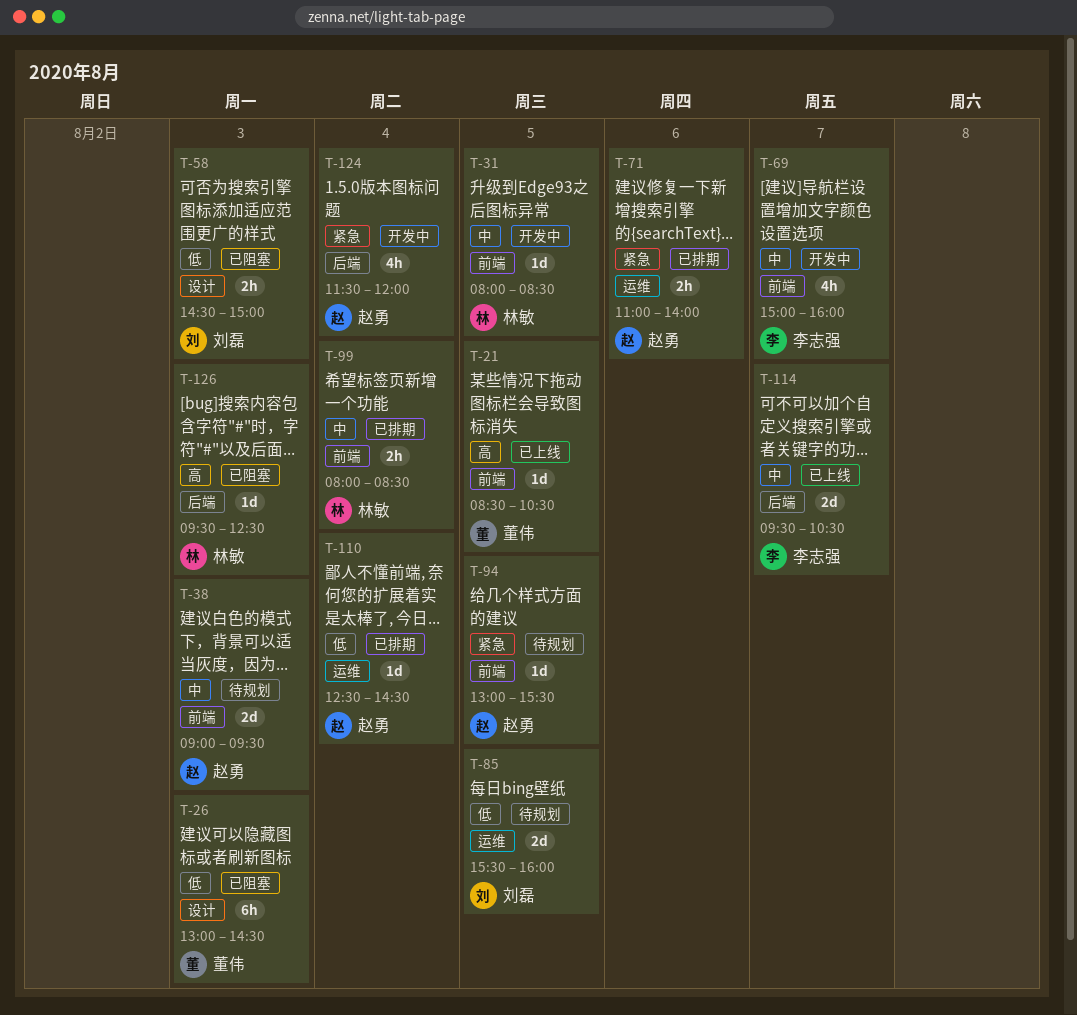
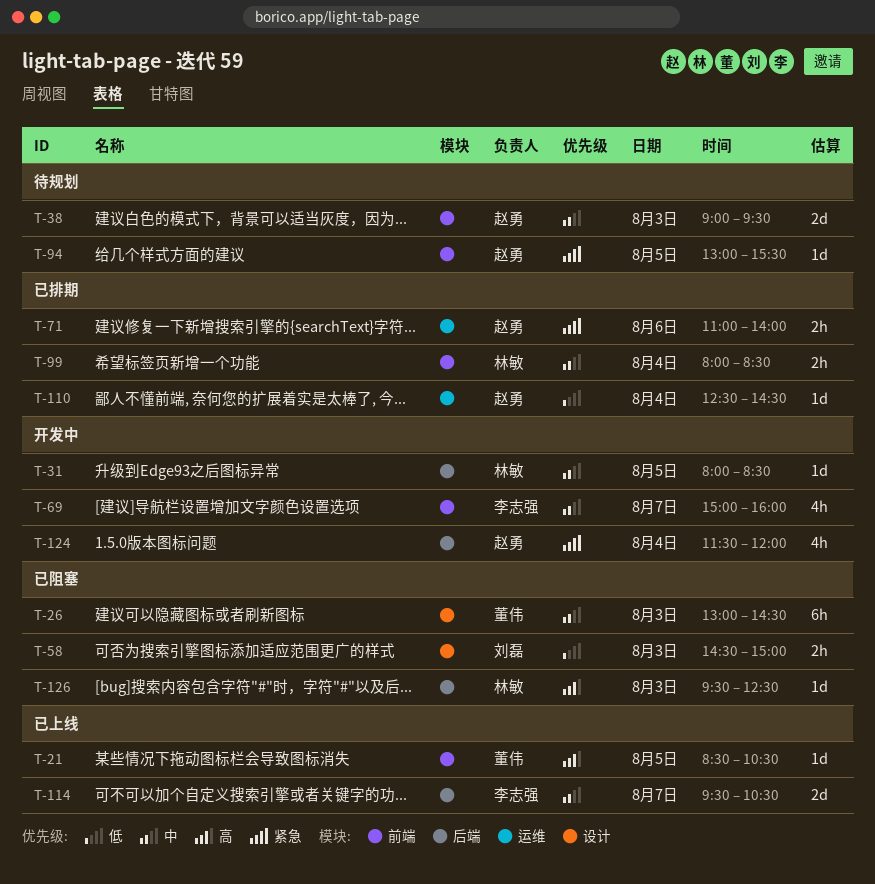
T-26, priority: 低 -> 中
T-31, label: 前端 -> 后端
T-85: present -> none

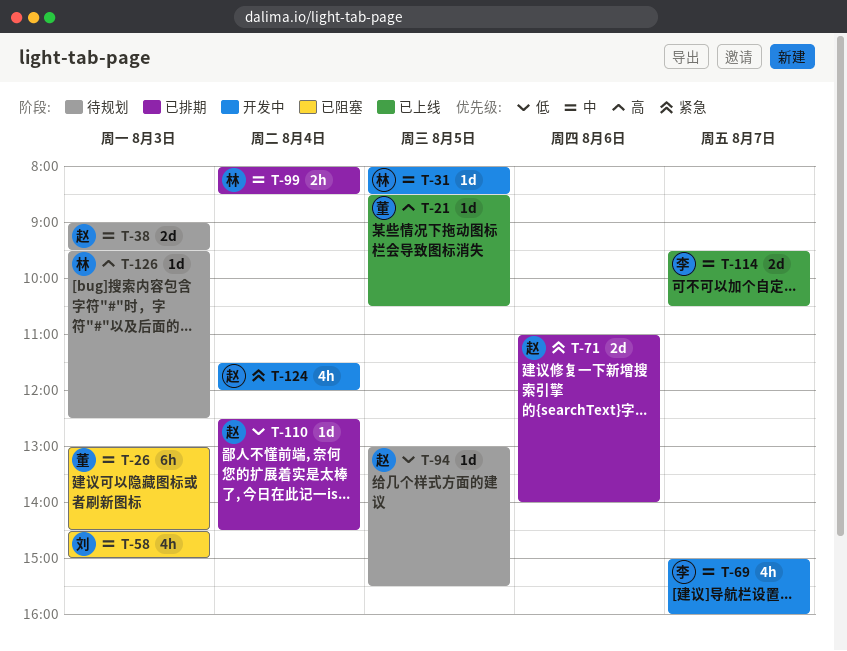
T-58, priority: 低 -> 中
T-58, estimate: 2h -> 4h
T-71, estimate: 2h -> 2d
T-94, priority: 紧急 -> 低
T-126, status: 已阻塞 -> 待规划

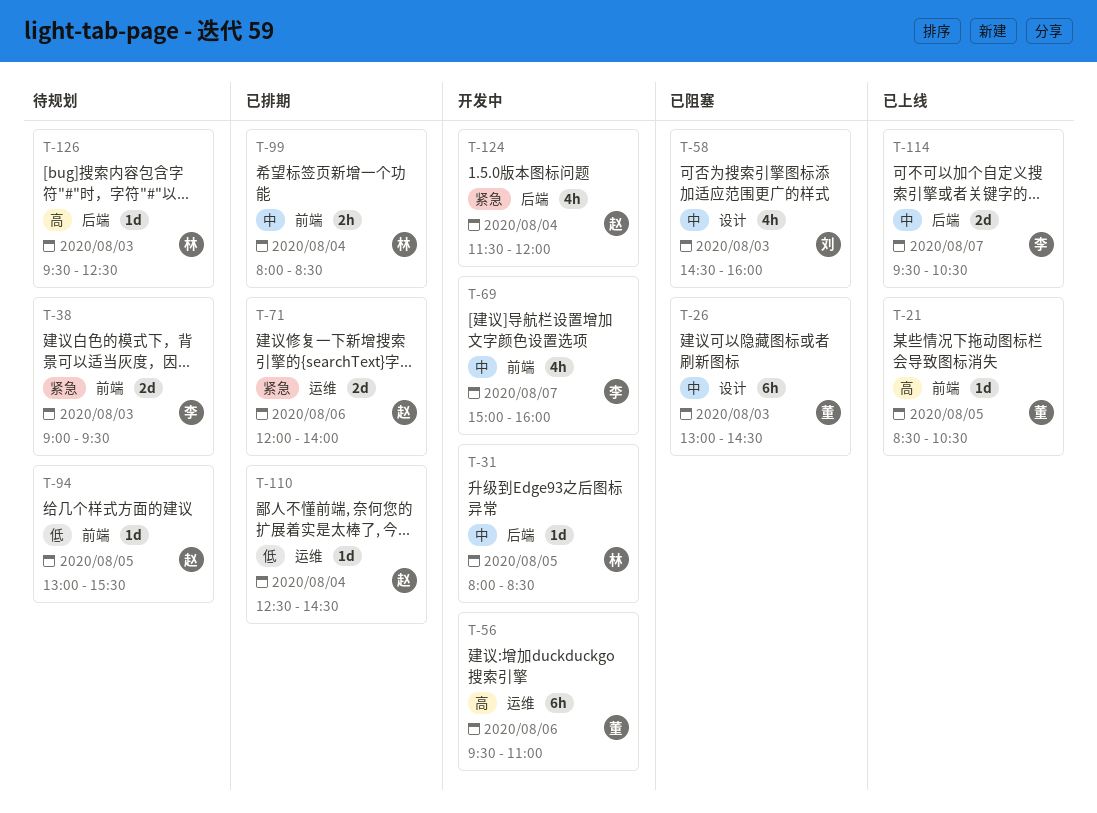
T-38, owner: 赵 -> 李
T-38, priority: 中 -> 紧急
T-56: none -> present
T-58, ends: 15:00 -> 16:00
T-71, begins: 11:00 -> 12:00

